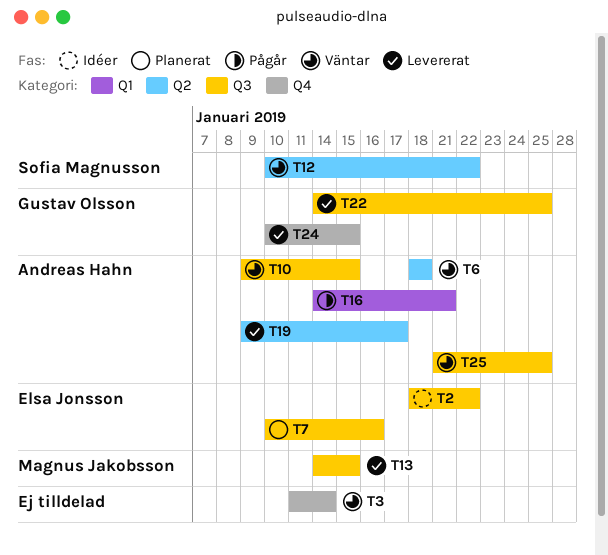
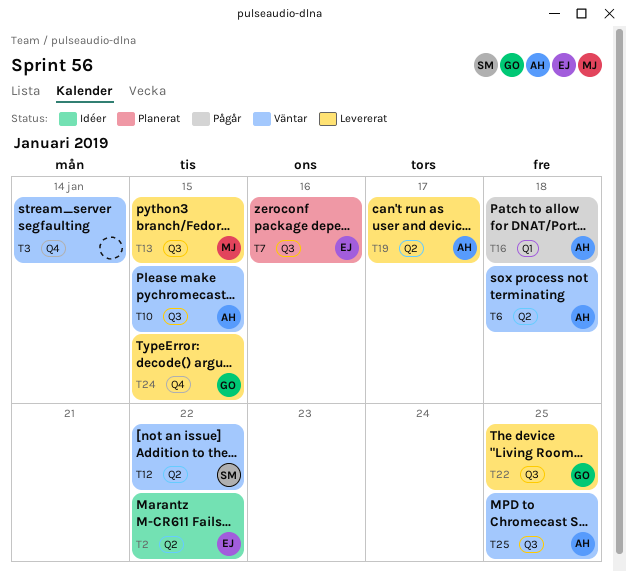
T2, label: Q3 -> Q2
T16, due: Jan 21 -> Jan 18

